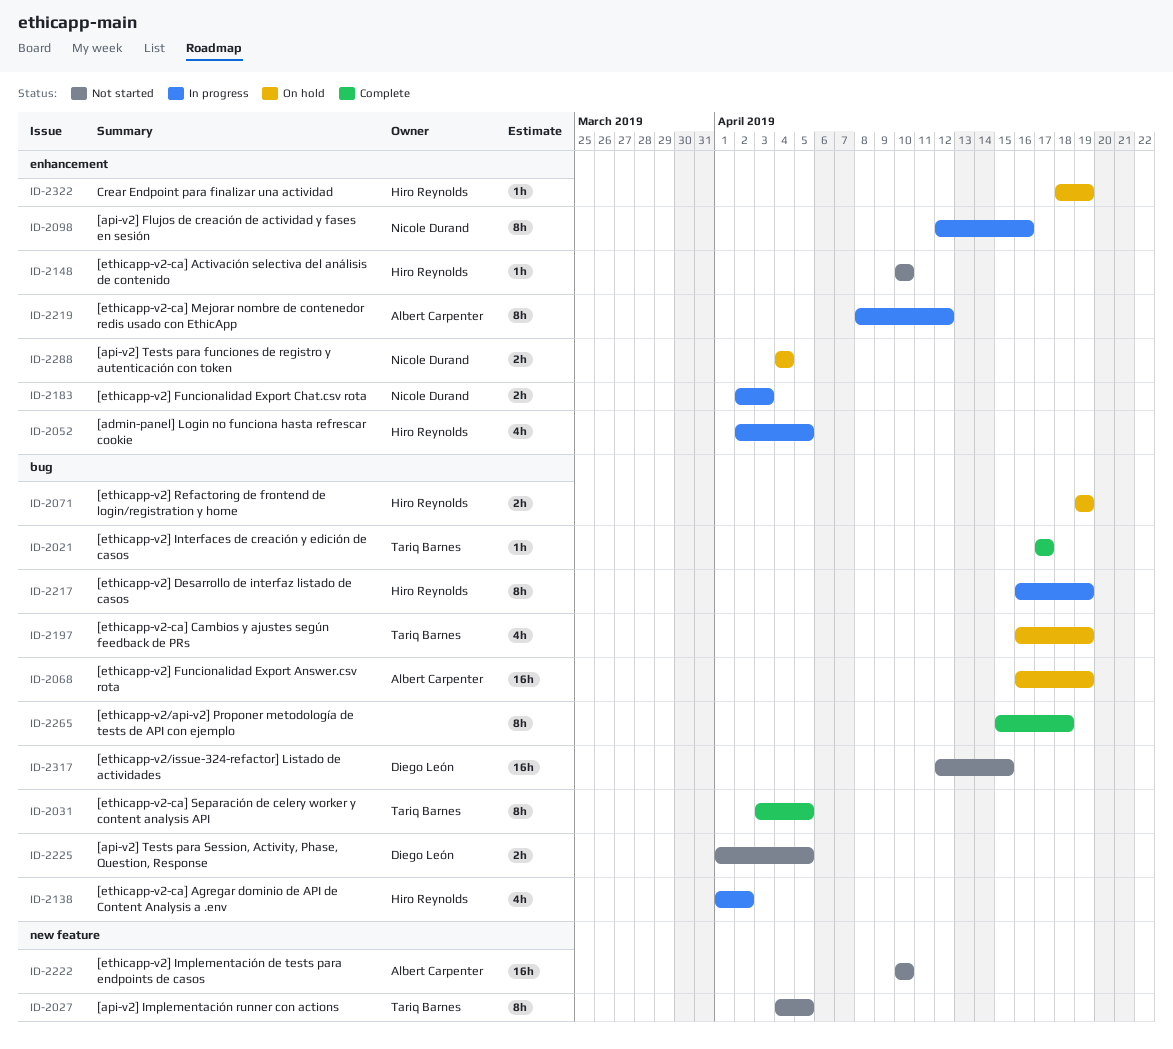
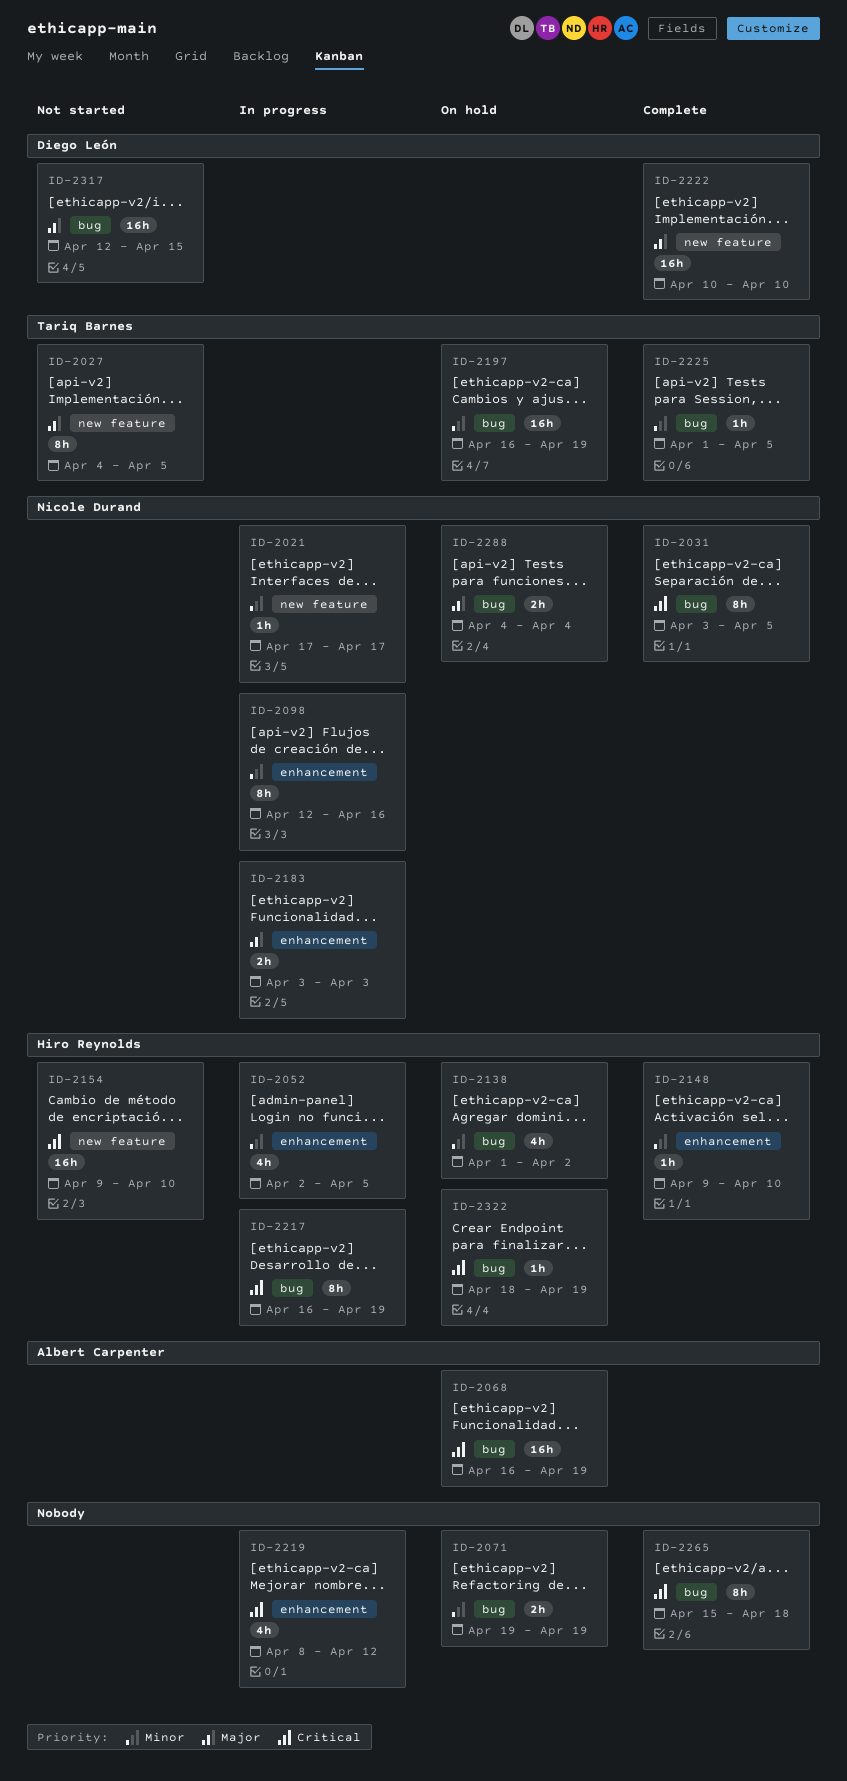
ID-2021, status: Complete -> In progress
ID-2021, owner: Tariq Barnes -> Nicole Durand
ID-2021, label: bug -> new feature
ID-2031, owner: Tariq Barnes -> Nicole Durand
ID-2071, owner: Hiro Reynolds -> none
ID-2138, status: In progress -> On hold
ID-2148, status: Not started -> Complete
ID-2148, start: Apr 10 -> Apr 9
ID-2154: none -> present
ID-2183, start: Apr 2 -> Apr 3
ID-2197, estimate: 4h -> 16h
ID-2219, owner: Albert Carpenter -> none
ID-2219, estimate: 8h -> 4h
ID-2222, status: Not started -> Complete
ID-2222, owner: Albert Carpenter -> Diego León
ID-2225, status: Not started -> Complete
ID-2225, owner: Diego León -> Tariq Barnes
ID-2225, estimate: 2h -> 1h
ID-2288, label: enhancement -> bug
ID-2322, label: enhancement -> bug

